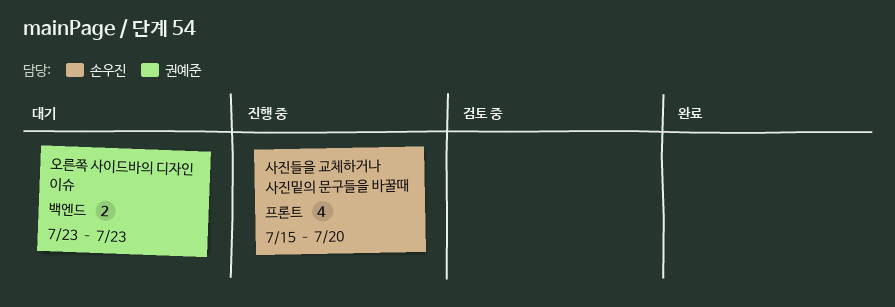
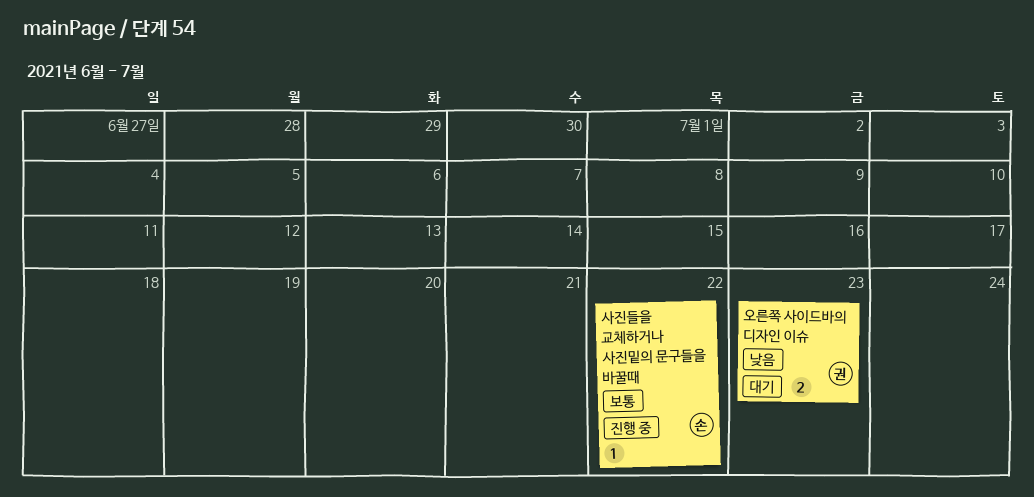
사진들을 교체하거나 사진밑의 문구들을 바꿀때, estimate: 4 -> 1
사진들을 교체하거나 사진밑의 문구들을 바꿀때, due: Jul 20 -> Jul 22

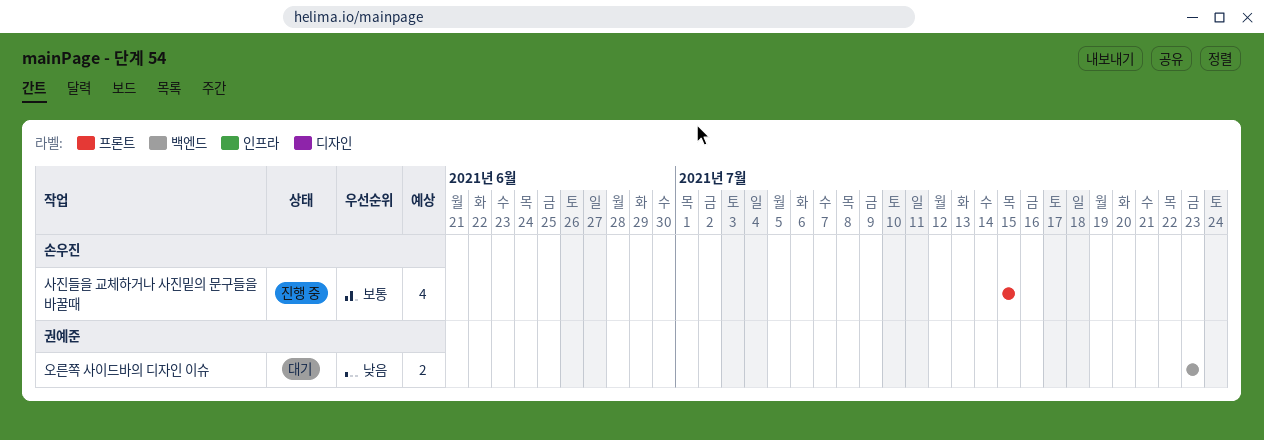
사진들을 교체하거나 사진밑의 문구들을 바꿀때, estimate: 1 -> 4
사진들을 교체하거나 사진밑의 문구들을 바꿀때, due: Jul 22 -> Jul 15

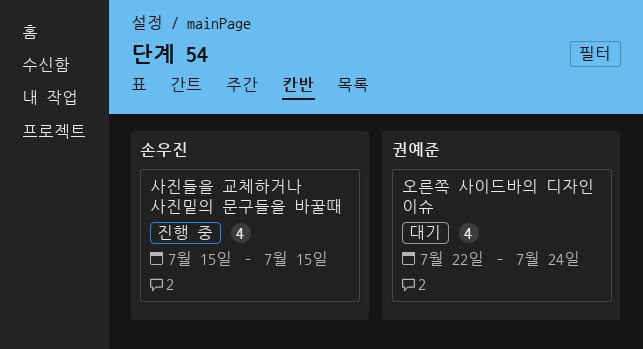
오른쪽 사이드바의 디자인 이슈, estimate: 2 -> 4
오른쪽 사이드바의 디자인 이슈, start: Jul 23 -> Jul 22
오른쪽 사이드바의 디자인 이슈, due: Jul 23 -> Jul 24

